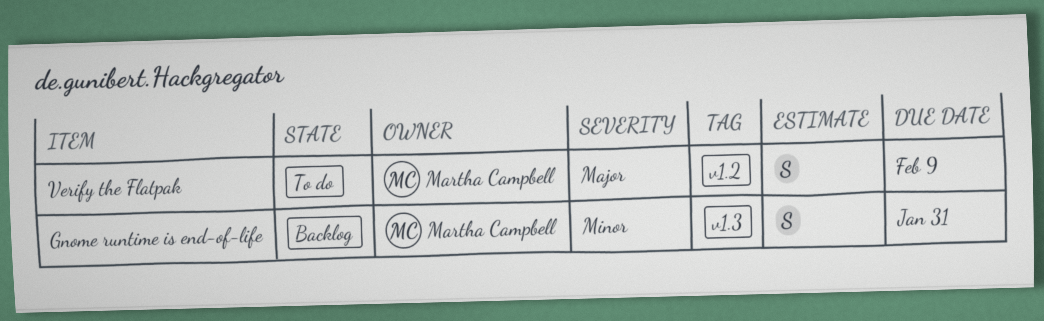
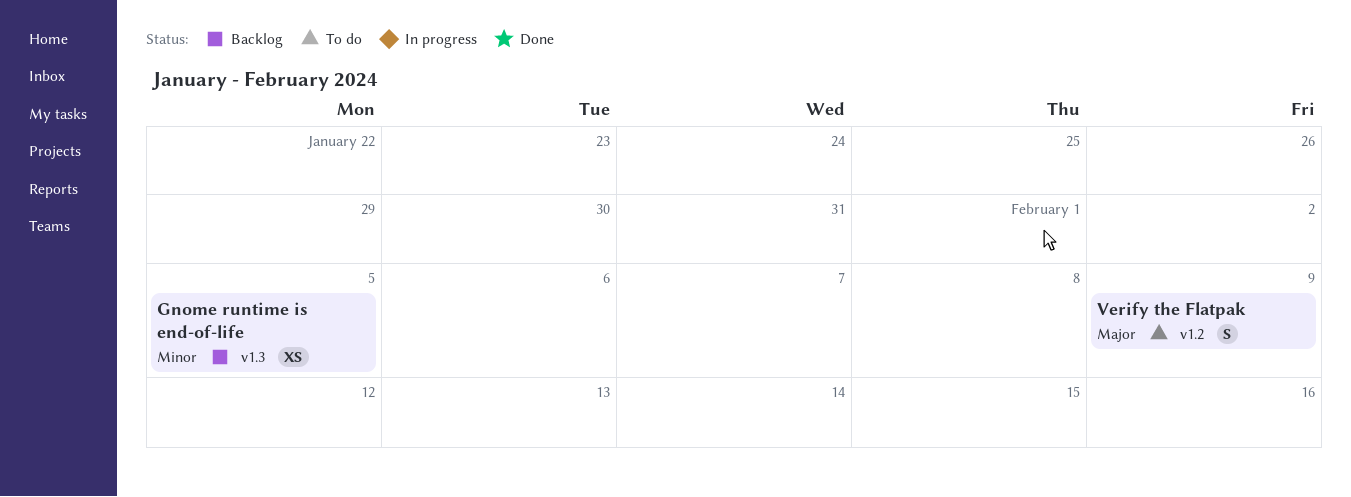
Gnome runtime is end-of-life, estimate: S -> XS
Gnome runtime is end-of-life, due: Jan 31 -> Feb 5

